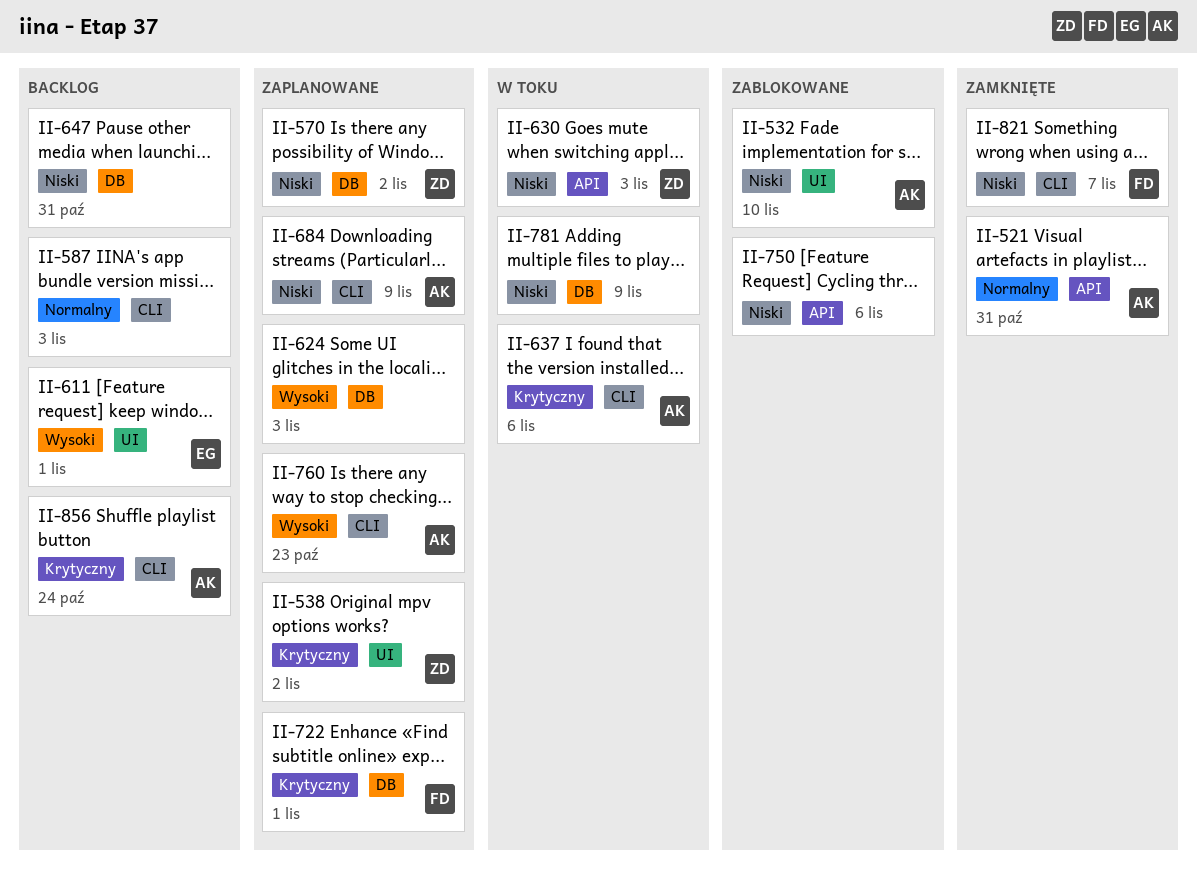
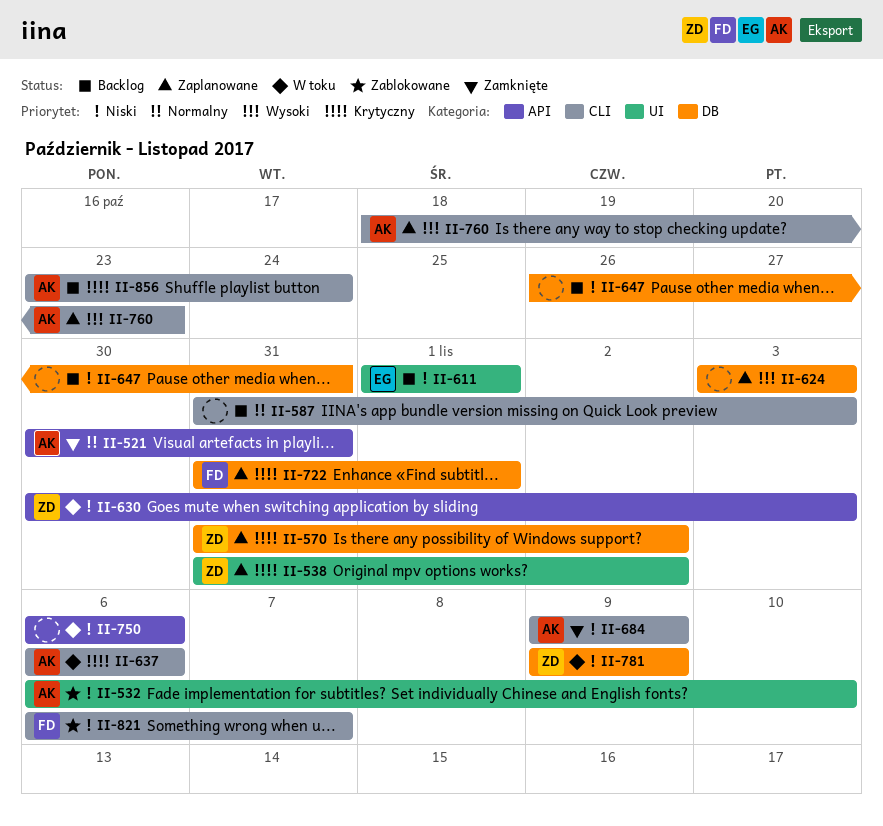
II-570, priority: Niski -> Krytyczny
II-611, priority: Wysoki -> Niski
II-684, status: Zaplanowane -> Zamknięte
II-750, status: Zablokowane -> W toku
II-781, owner: none -> ZD
II-821, status: Zamknięte -> Zablokowane

